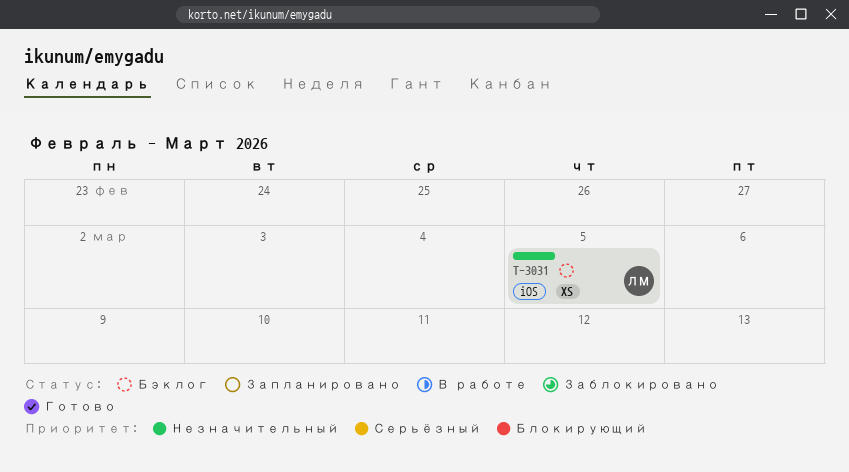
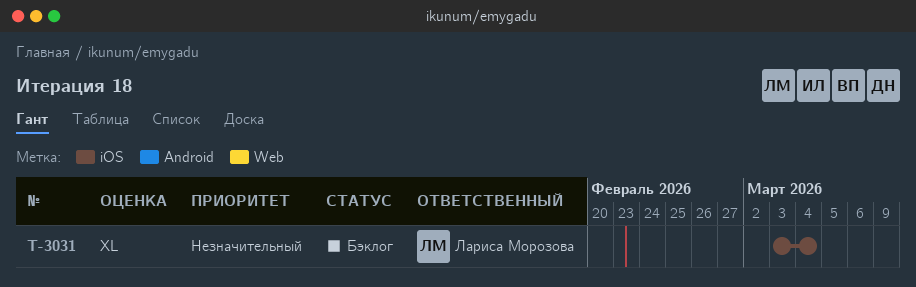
T-3031, estimate: XS -> XL
T-3031, due: Mar 5 -> Mar 4

